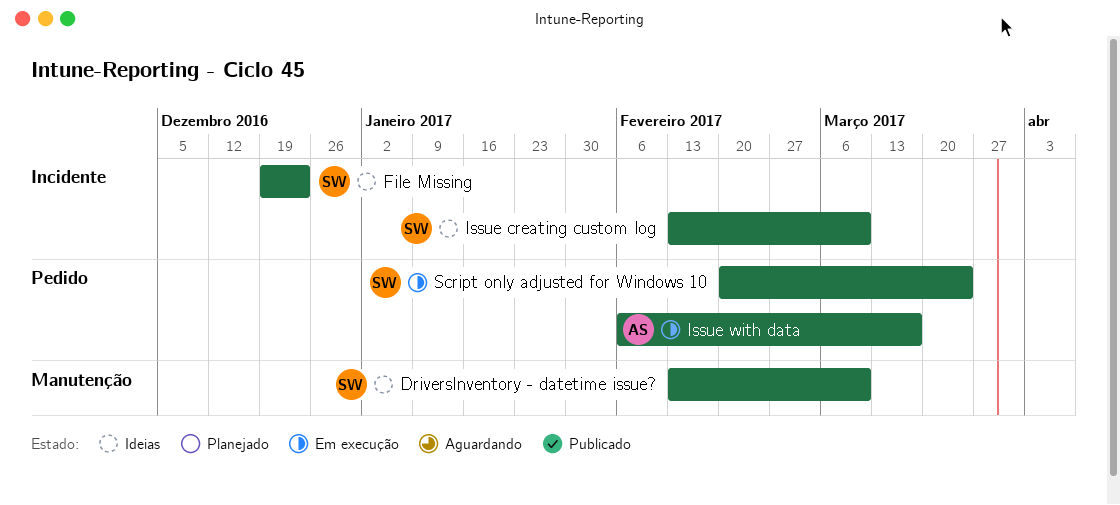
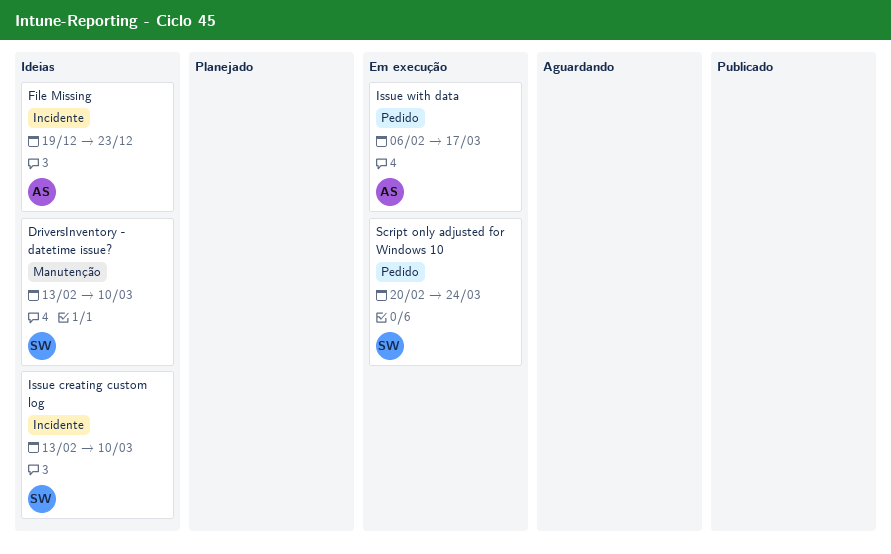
File Missing, owner: SW -> AS

